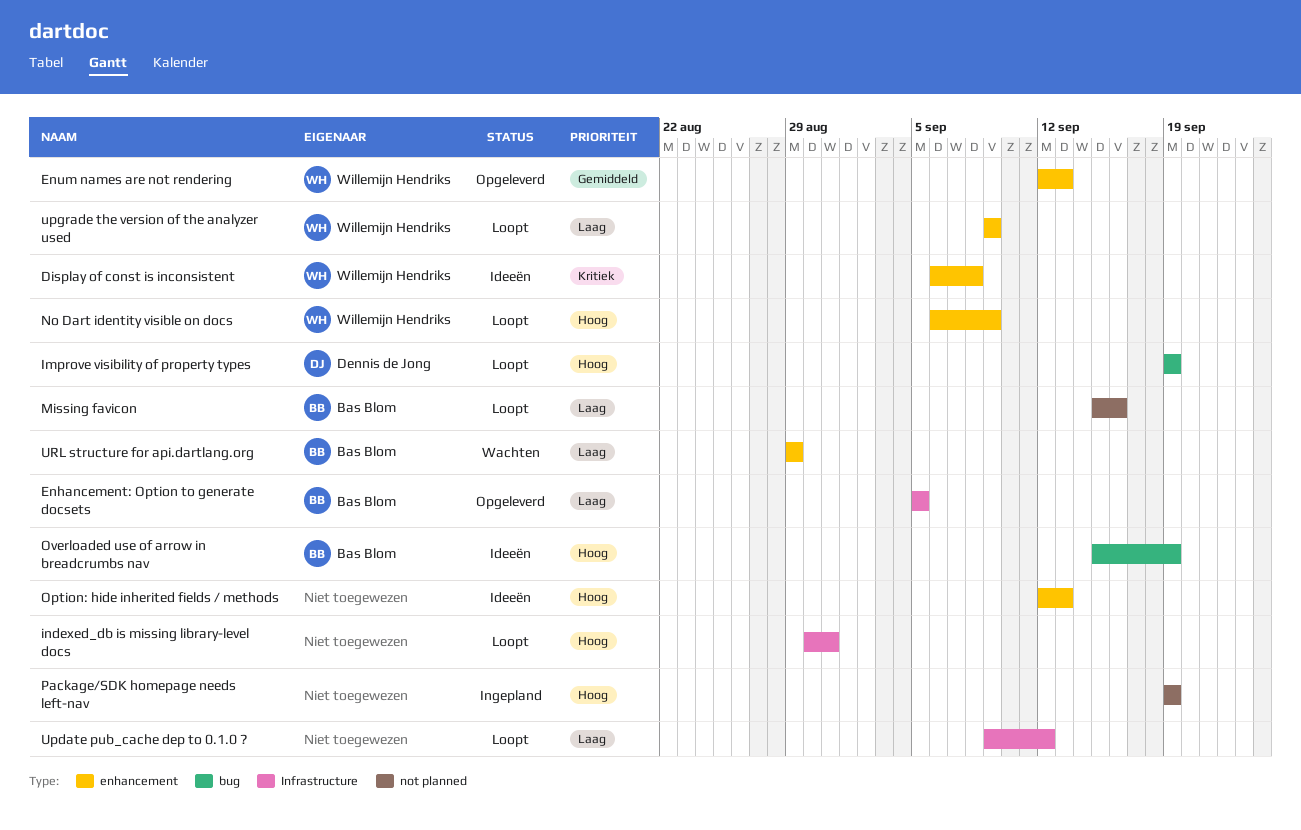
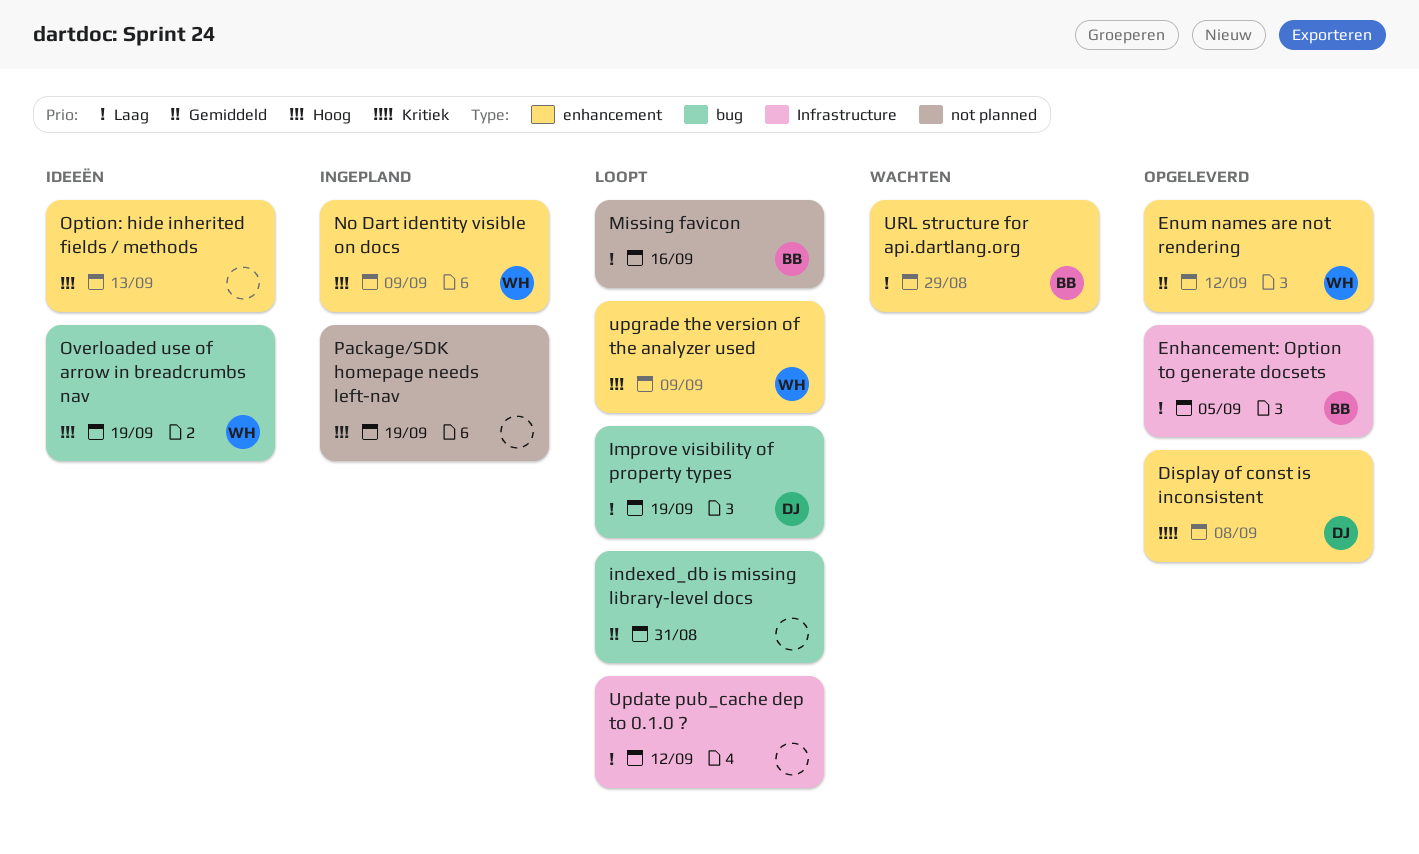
Display of const is inconsistent, status: Ideeën -> Opgeleverd
Display of const is inconsistent, owner: Willemijn Hendriks -> Dennis de Jong
Enum names are not rendering, due: Sep 13 -> Sep 12
Improve visibility of property types, priority: Hoog -> Laag
indexed_db is missing library-level docs, priority: Hoog -> Gemiddeld
indexed_db is missing library-level docs, label: Infrastructure -> bug
No Dart identity visible on docs, status: Loopt -> Ingepland
Overloaded use of arrow in breadcrumbs nav, owner: Bas Blom -> Willemijn Hendriks
upgrade the version of the analyzer used, priority: Laag -> Hoog

